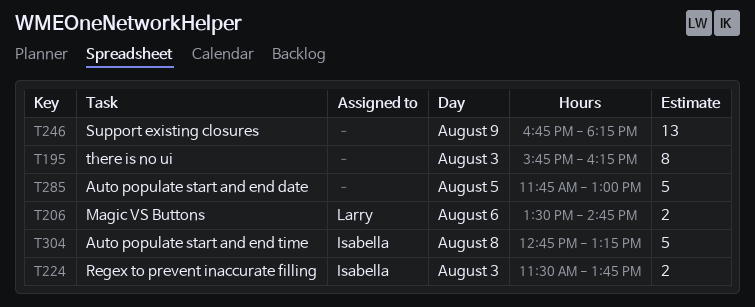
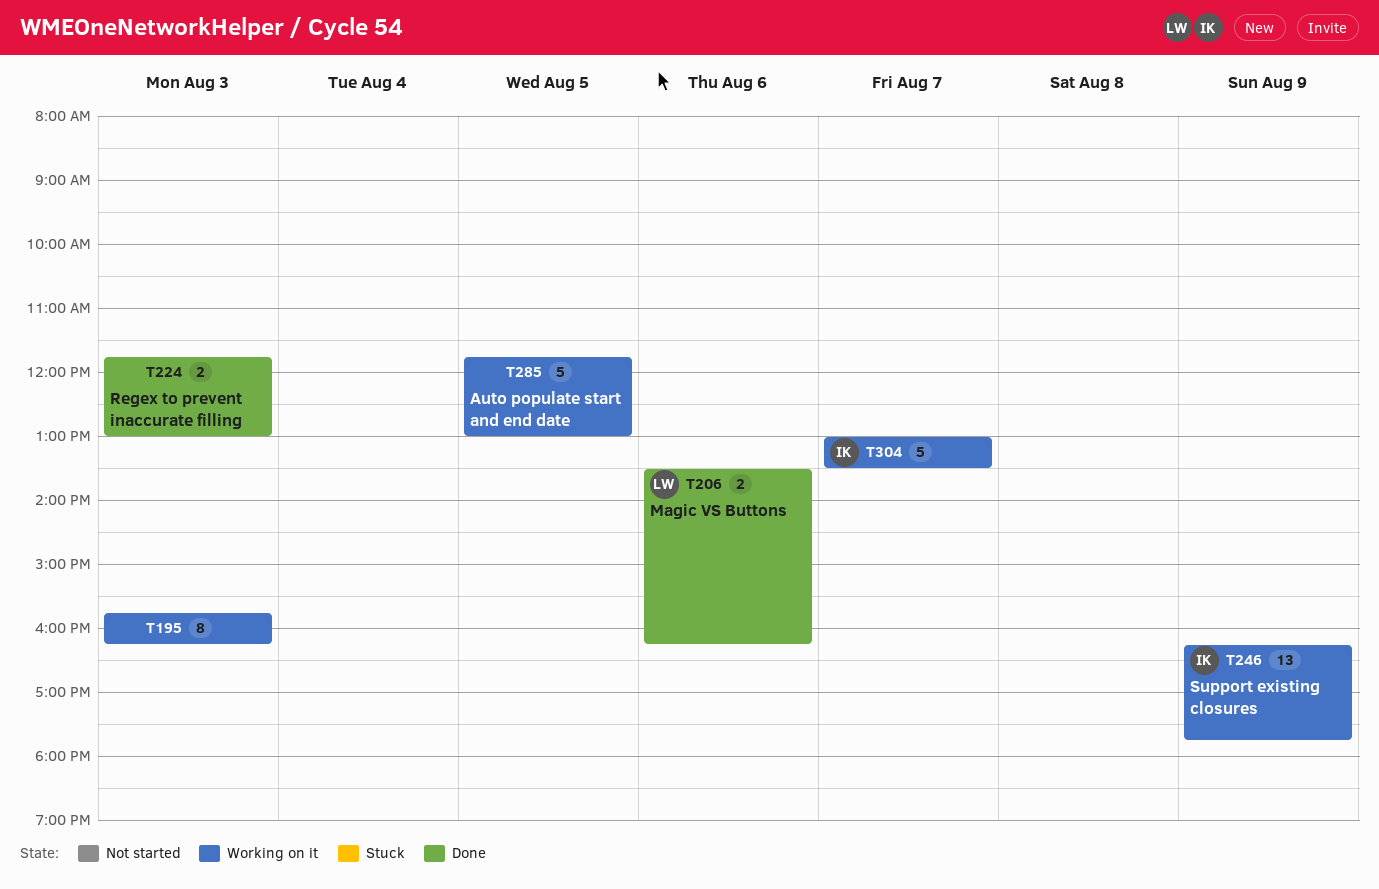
T206, ends: 14:45 -> 16:15
T224, owner: Isabella -> none
T224, begins: 11:30 -> 11:45
T224, ends: 13:45 -> 13:00
T246, owner: none -> Isabella
T246, begins: 16:45 -> 16:15
T246, ends: 18:15 -> 17:45
T304, day: Aug 8 -> Aug 7
T304, begins: 12:45 -> 13:00
T304, ends: 13:15 -> 13:30

